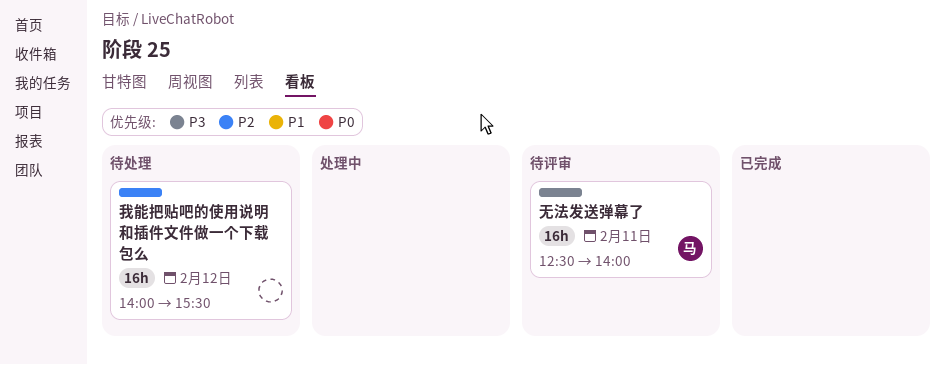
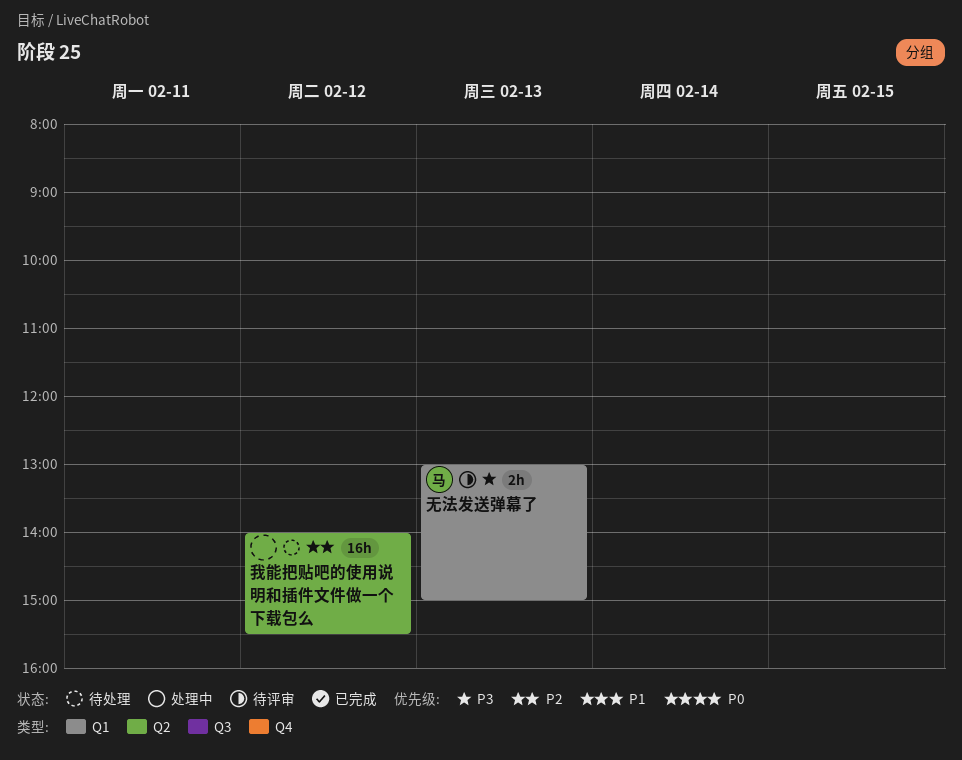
无法发送弹幕了, estimate: 16h -> 2h
无法发送弹幕了, day: Feb 11 -> Feb 13
无法发送弹幕了, begins: 12:30 -> 13:00
无法发送弹幕了, ends: 14:00 -> 15:00

